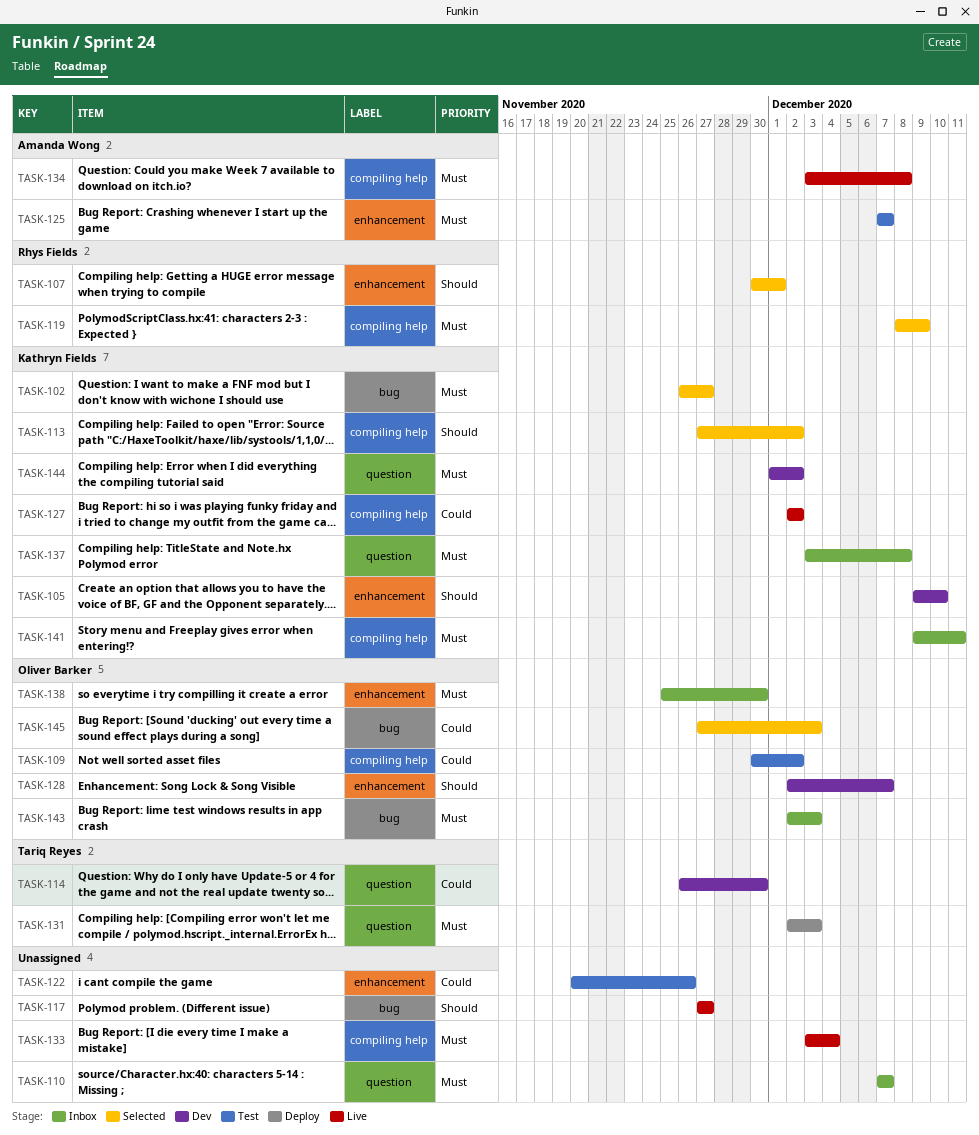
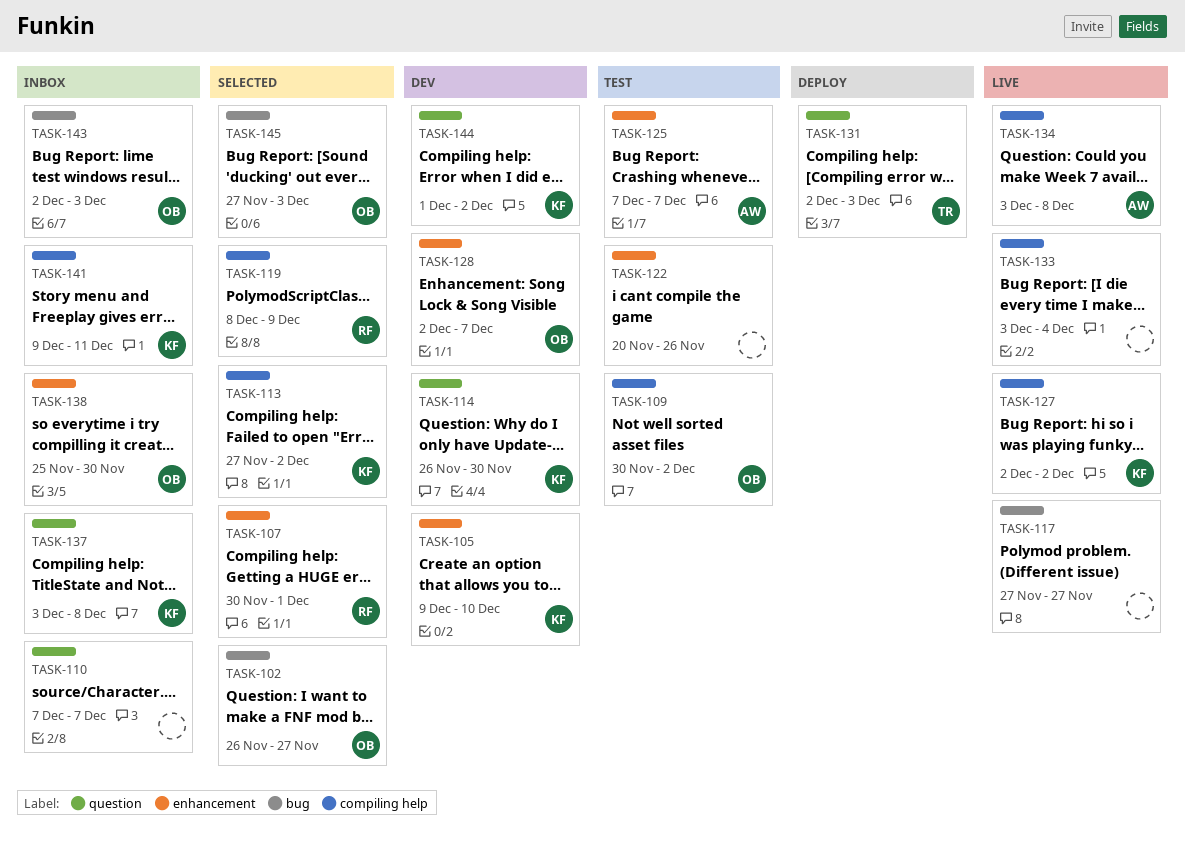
TASK-102, owner: Kathryn Fields -> Oliver Barker
TASK-114, owner: Tariq Reyes -> Kathryn Fields

